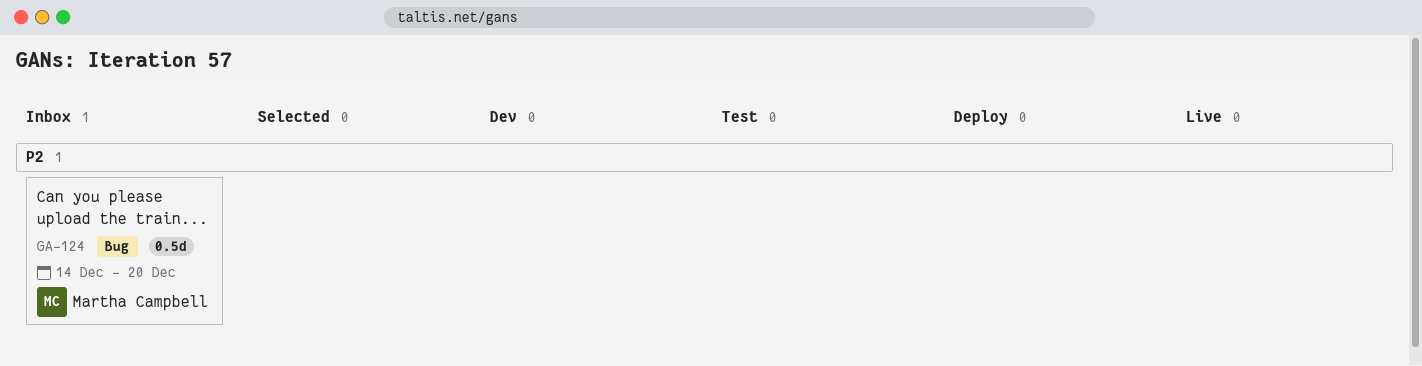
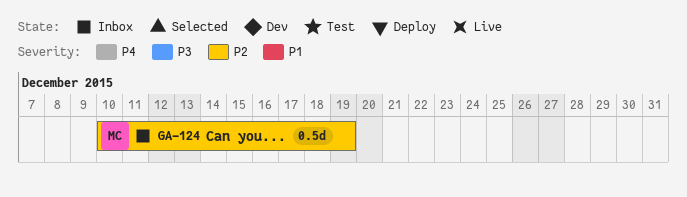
GA-124, start: Dec 14 -> Dec 10
GA-124, due: Dec 20 -> Dec 19

